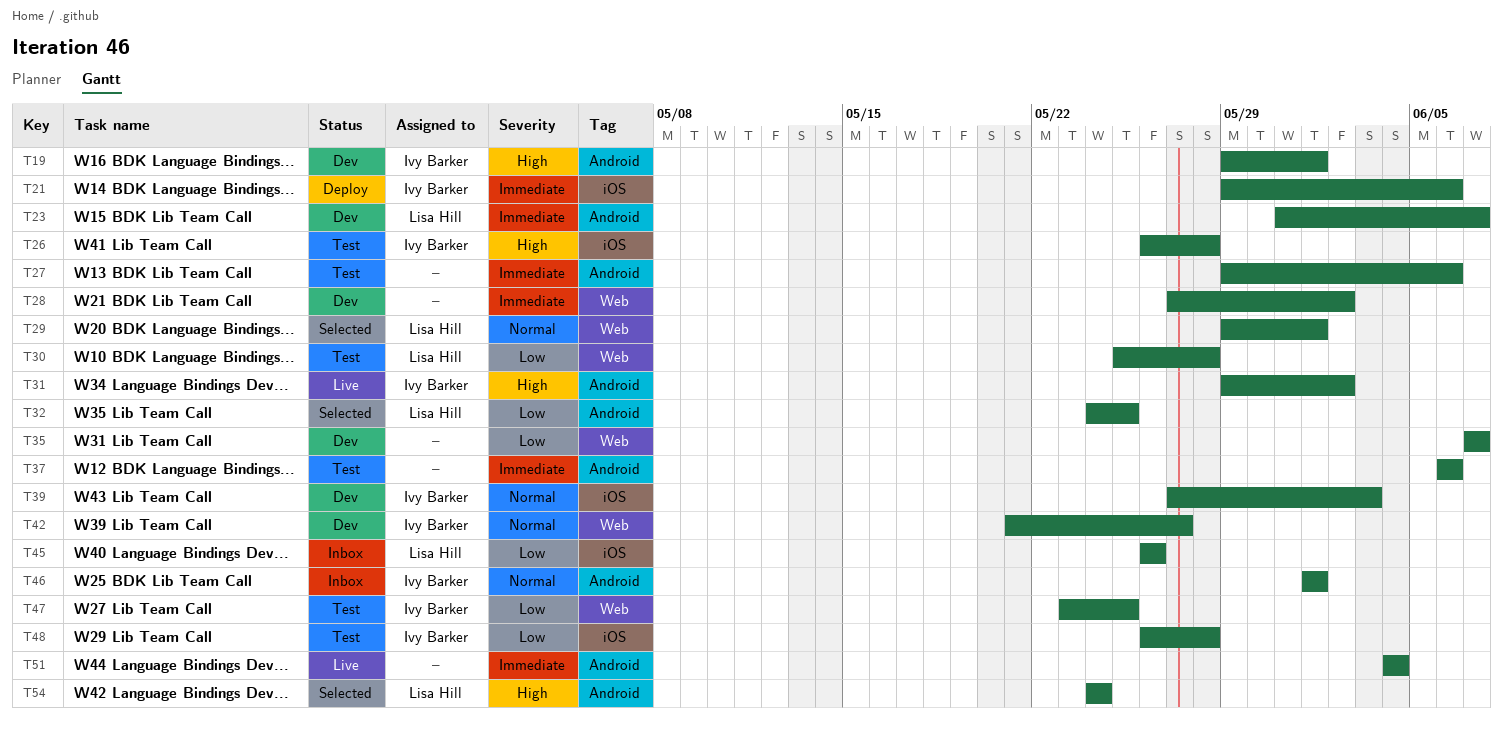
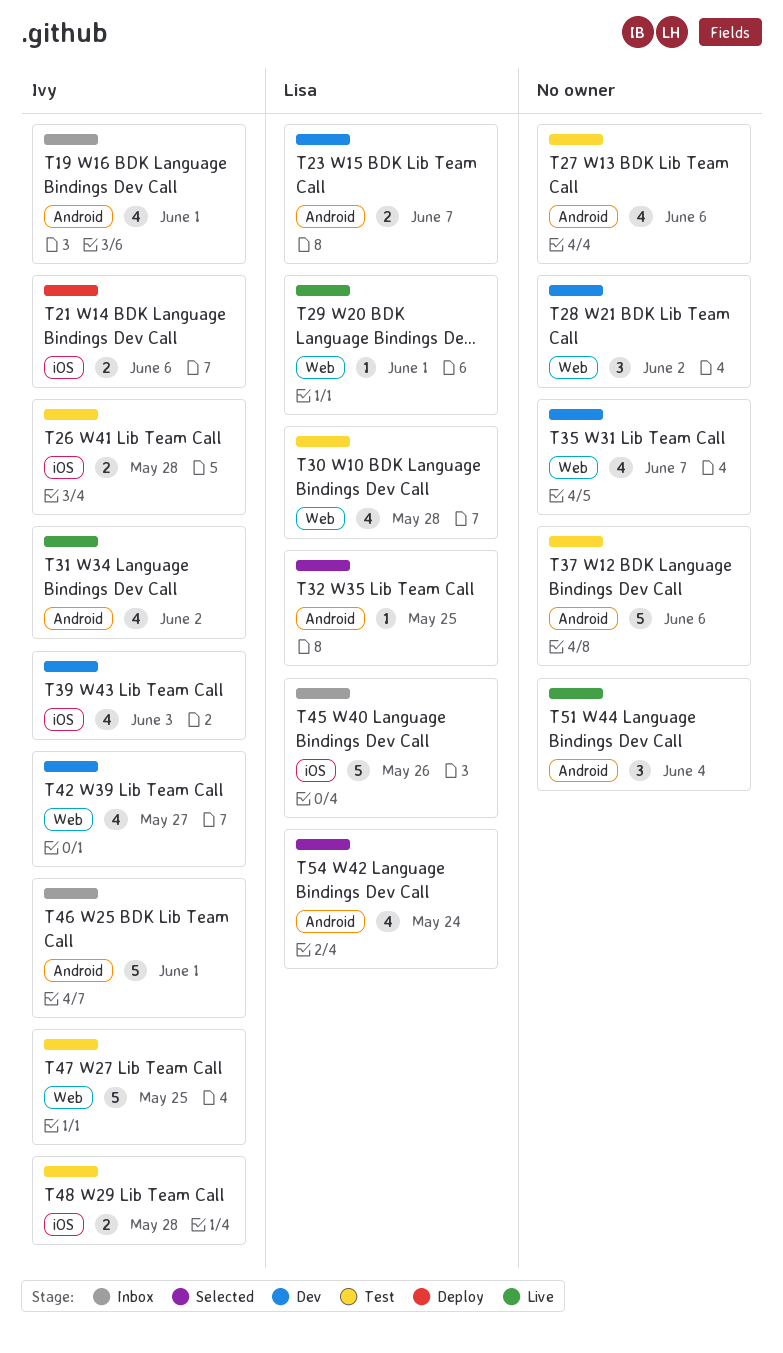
T19, status: Dev -> Inbox
T29, status: Selected -> Live

